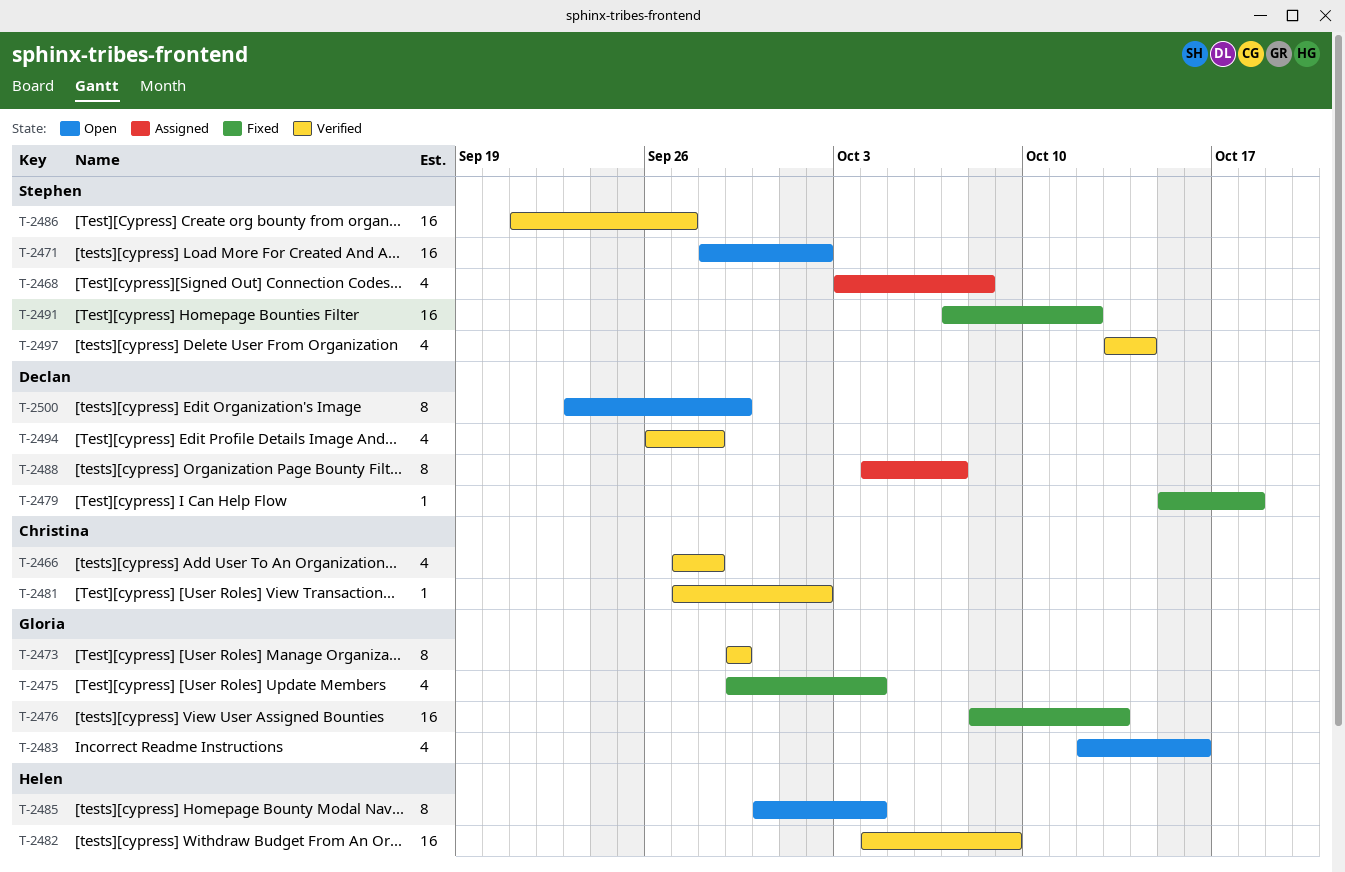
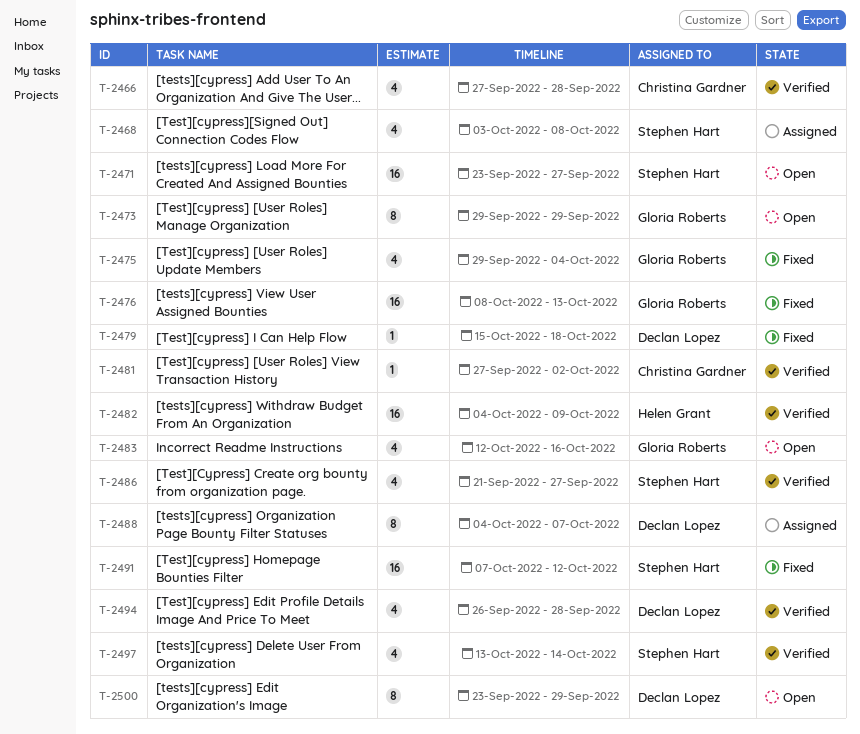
T-2471, start: Sep 28 -> Sep 23
T-2471, due: Oct 2 -> Sep 27
T-2473, status: Verified -> Open
T-2485: present -> none
T-2486, estimate: 16 -> 4

